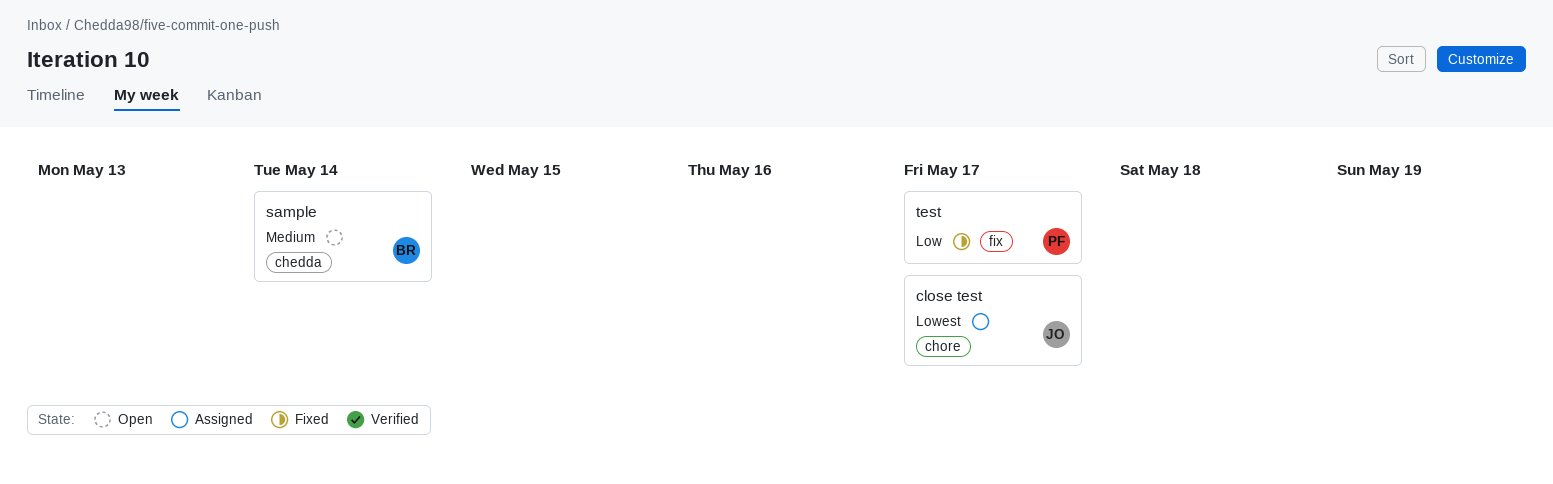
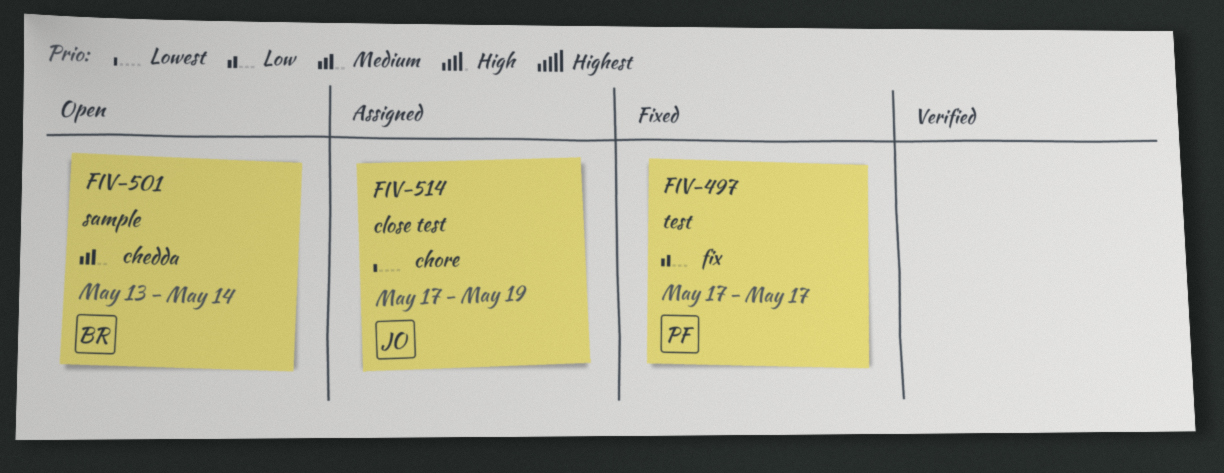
close test, due: May 17 -> May 19

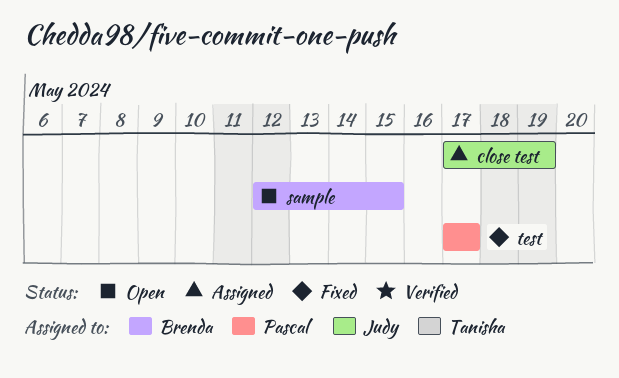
sample, start: May 13 -> May 12
sample, due: May 14 -> May 15

